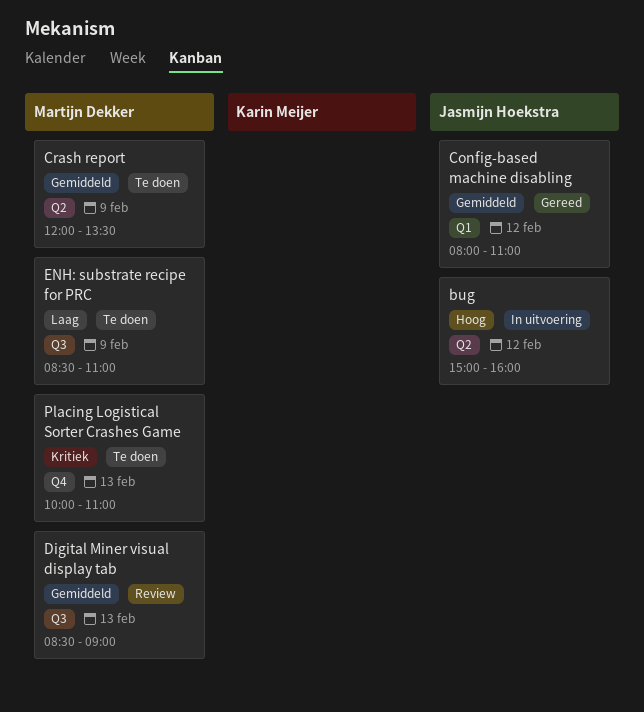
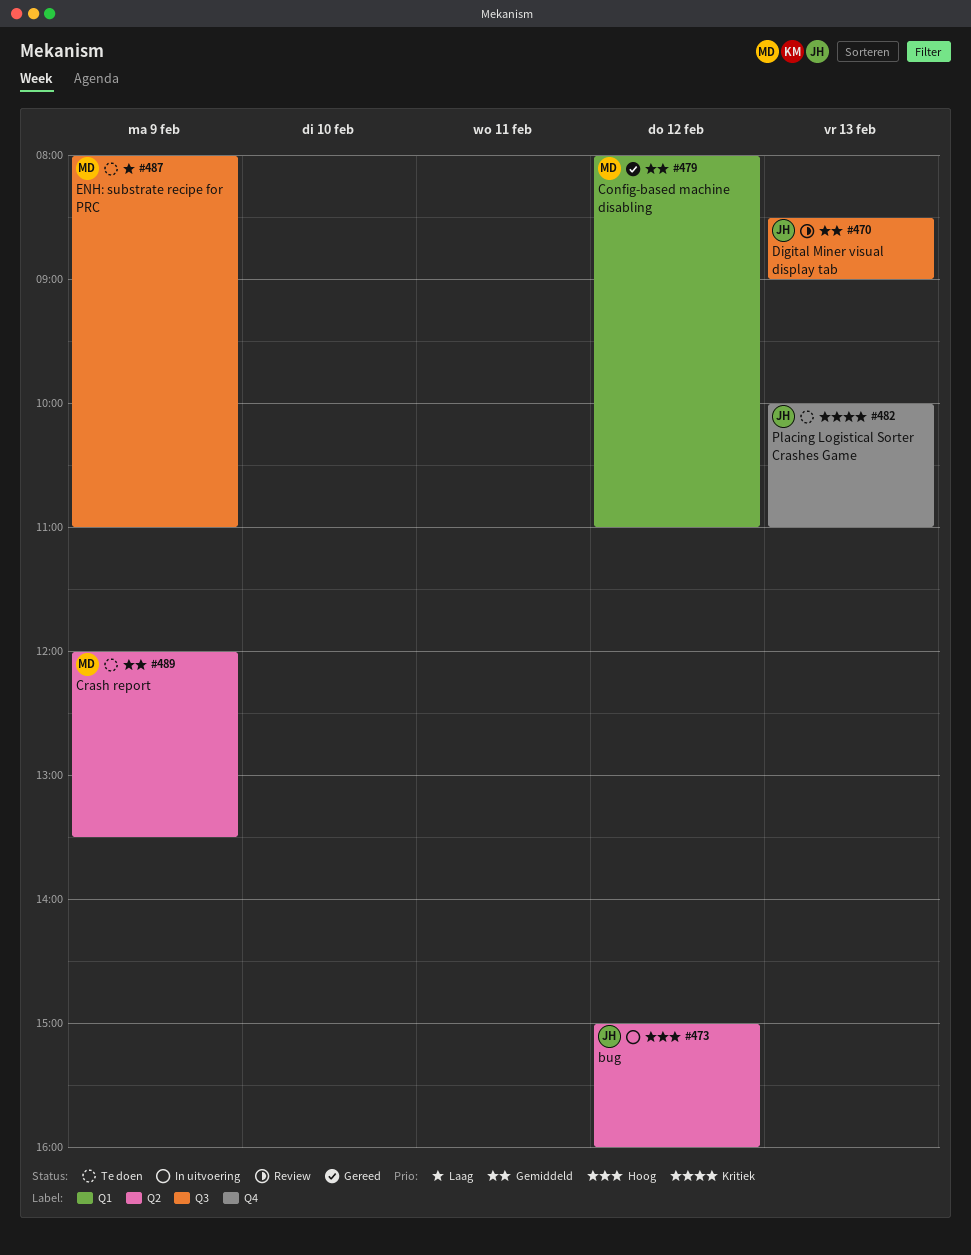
Config-based machine disabling, owner: Jasmijn Hoekstra -> Martijn Dekker
Digital Miner visual display tab, owner: Martijn Dekker -> Jasmijn Hoekstra
ENH: substrate recipe for PRC, begins: 08:30 -> 08:00
Placing Logistical Sorter Crashes Game, owner: Martijn Dekker -> Jasmijn Hoekstra

